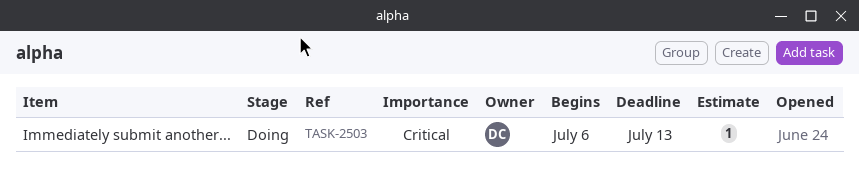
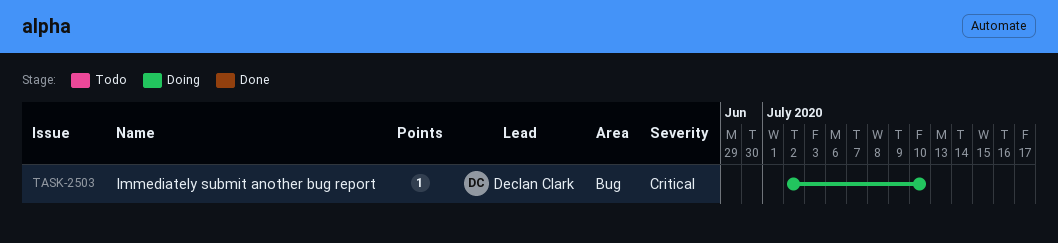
TASK-2503, start: Jul 6 -> Jul 2
TASK-2503, due: Jul 13 -> Jul 10

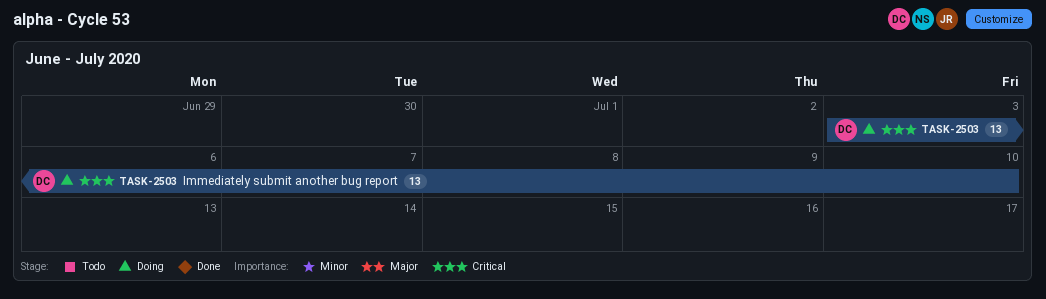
TASK-2503, estimate: 1 -> 13
TASK-2503, start: Jul 2 -> Jul 3

